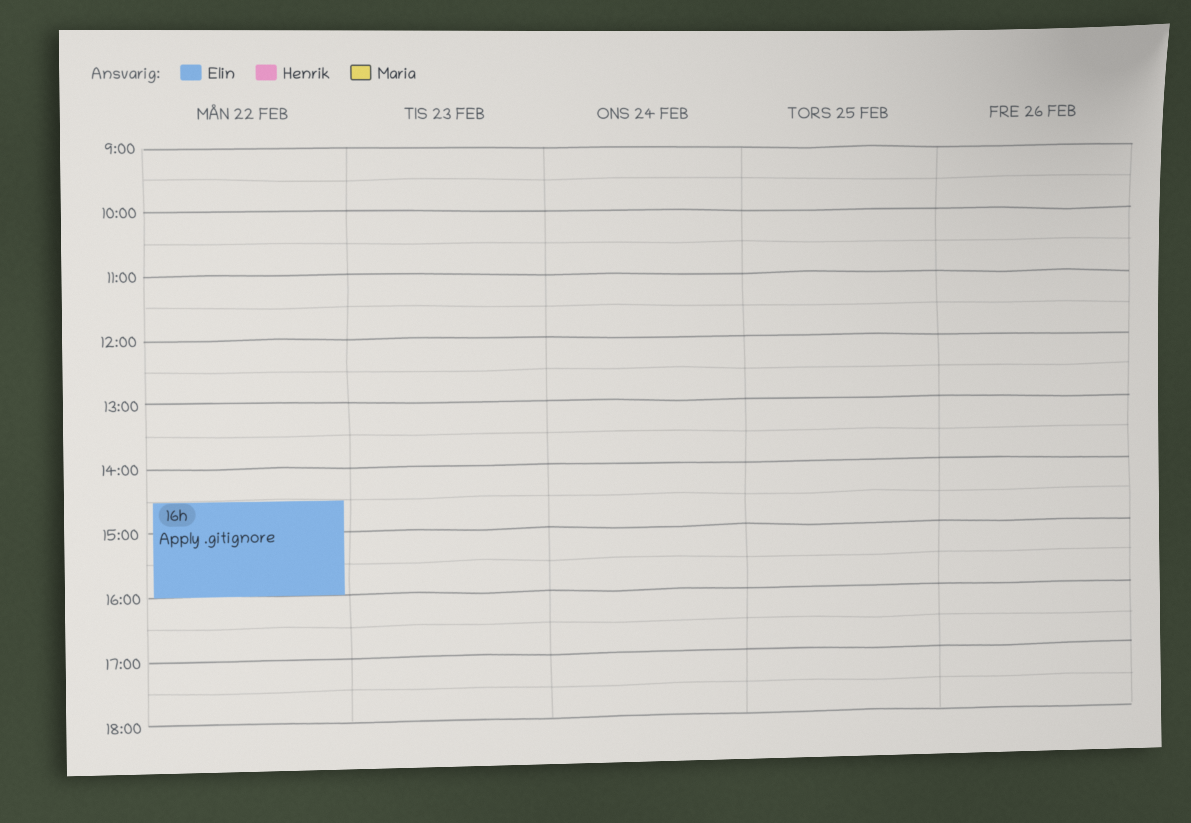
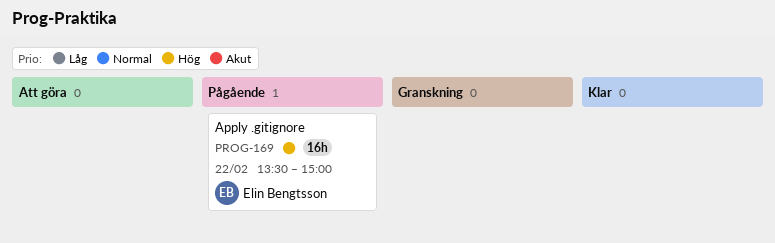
Apply .gitignore, begins: 14:30 -> 13:30
Apply .gitignore, ends: 16:00 -> 15:00

